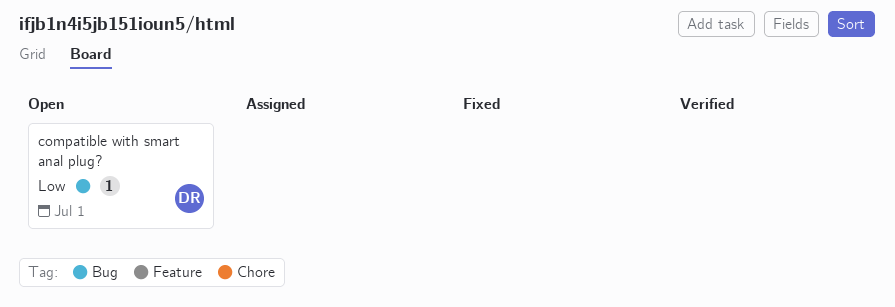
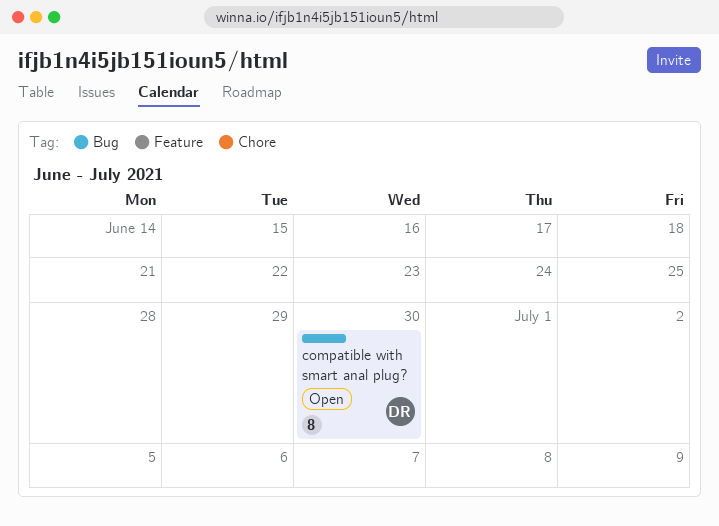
compatible with smart anal plug?, estimate: 1 -> 8
compatible with smart anal plug?, due: Jul 1 -> Jun 30

